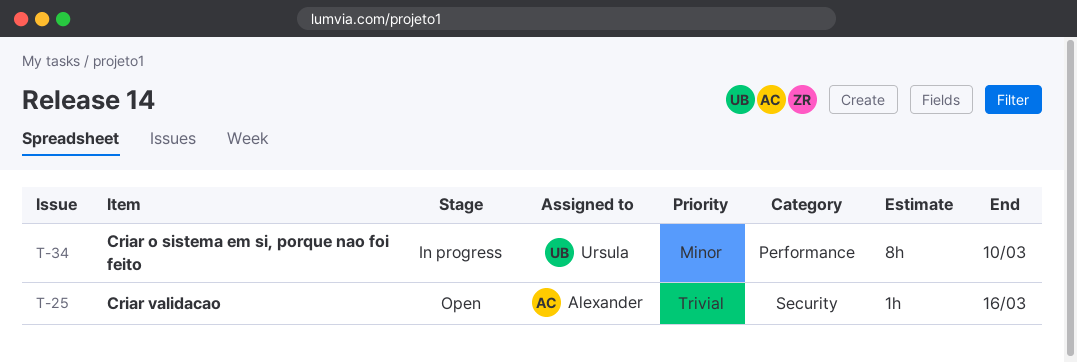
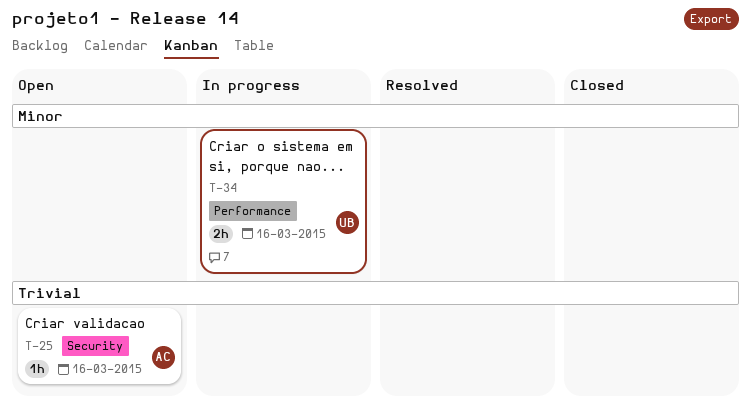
T-34, estimate: 8h -> 2h
T-34, due: Mar 10 -> Mar 16

